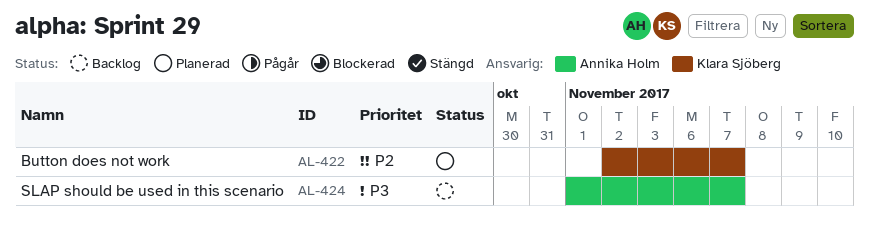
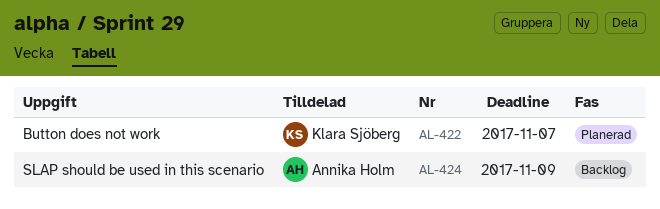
AL-424, due: Nov 7 -> Nov 9

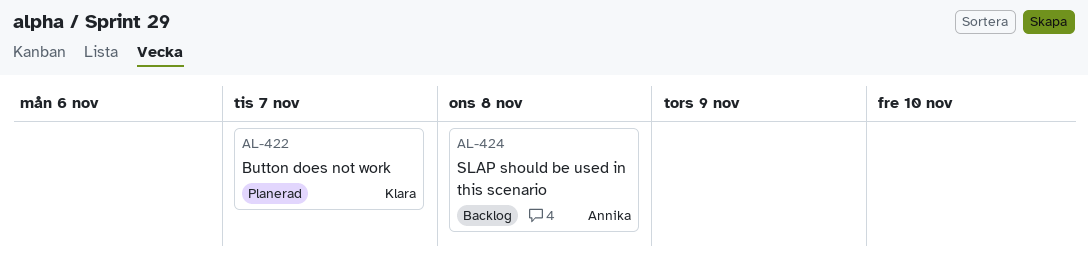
AL-424, due: Nov 9 -> Nov 8

